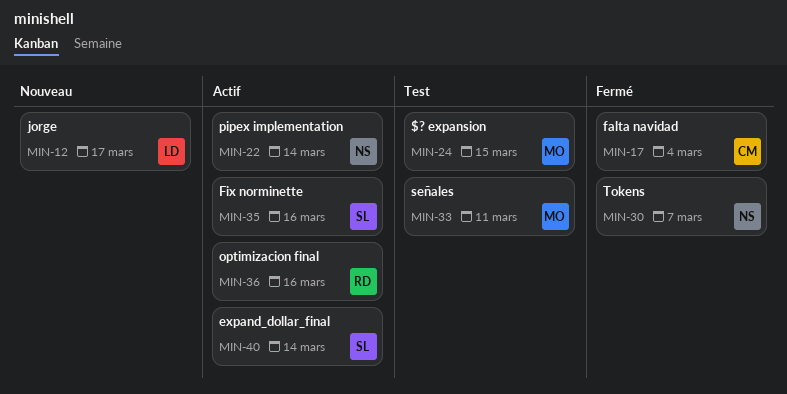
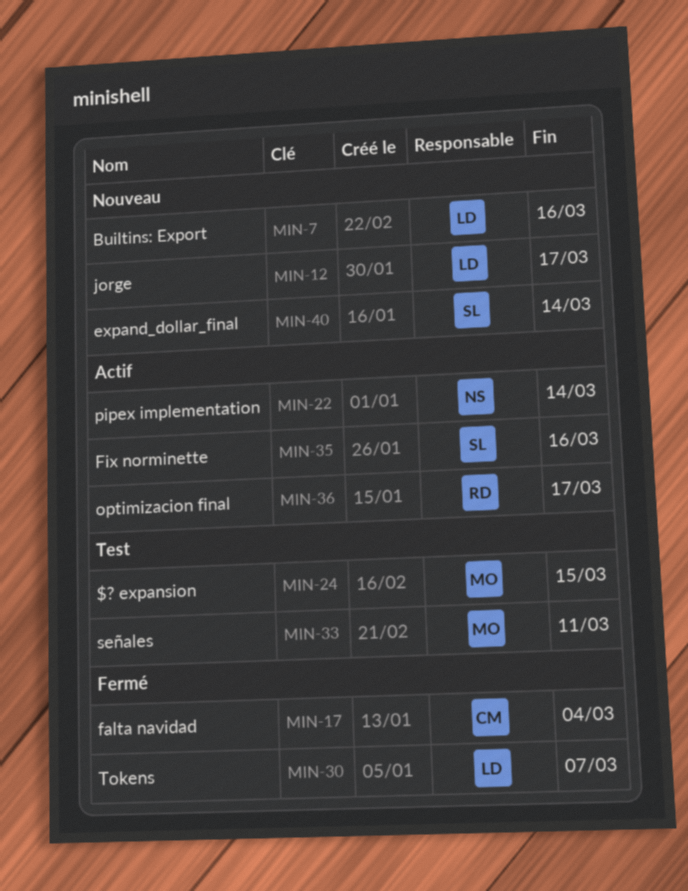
MIN-7: none -> present
MIN-30, owner: NS -> LD
MIN-36, due: Mar 16 -> Mar 17
MIN-40, status: Actif -> Nouveau

